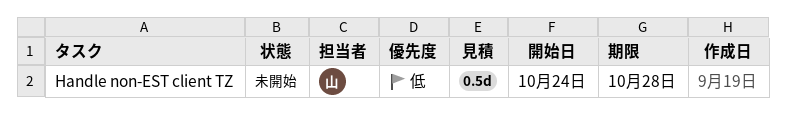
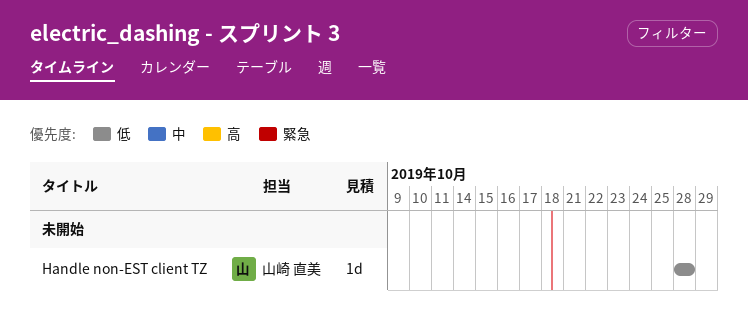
Handle non-EST client TZ, estimate: 0.5d -> 1d
Handle non-EST client TZ, start: Oct 24 -> Oct 28

